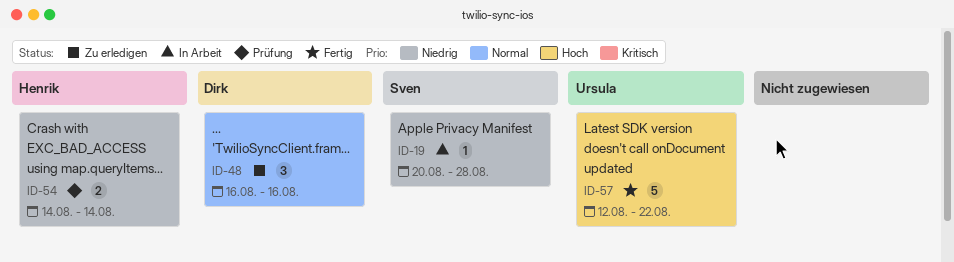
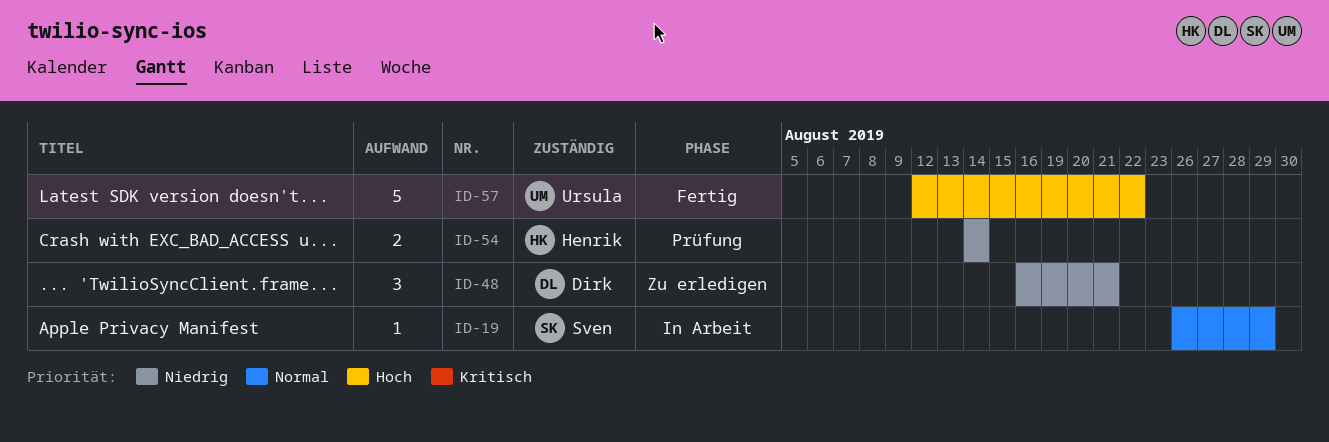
ID-19, priority: Niedrig -> Normal
ID-19, start: Aug 20 -> Aug 26
ID-19, due: Aug 28 -> Aug 29
ID-48, priority: Normal -> Niedrig
ID-48, due: Aug 16 -> Aug 21

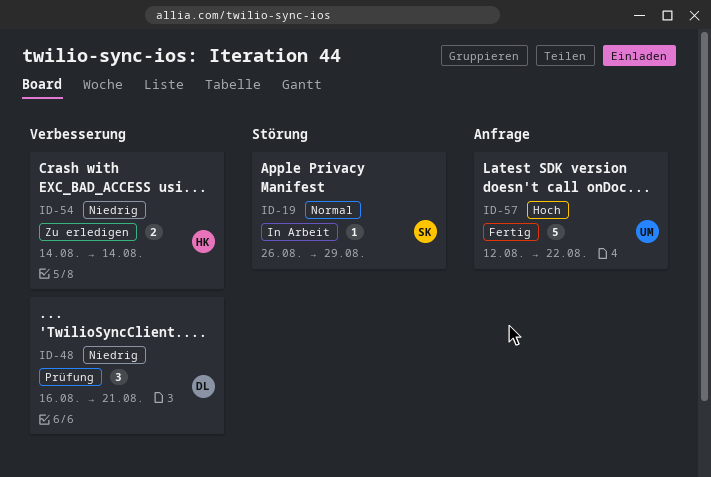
ID-48, status: Zu erledigen -> Prüfung
ID-54, status: Prüfung -> Zu erledigen

